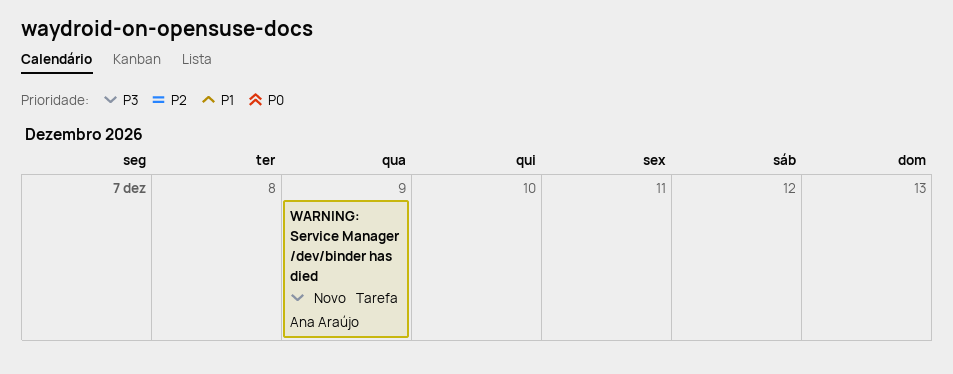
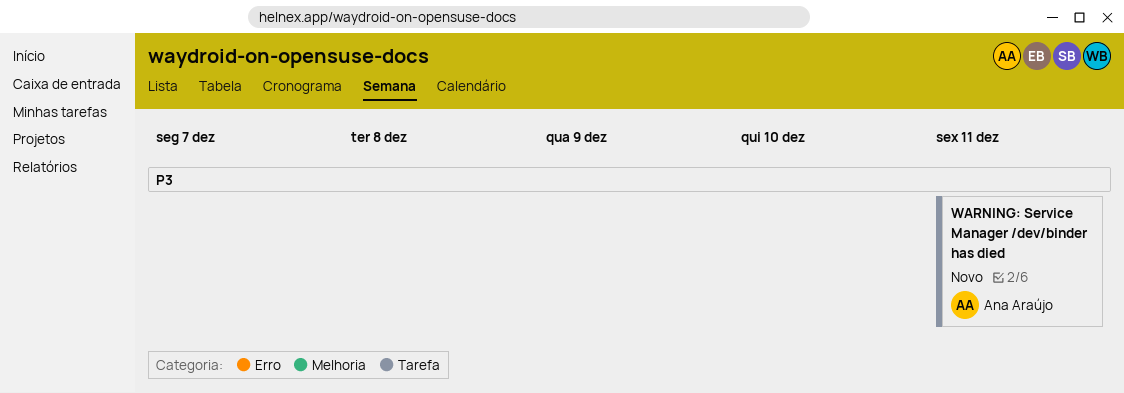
WARNING: Service Manager /dev/binder has died, due: Dec 9 -> Dec 11

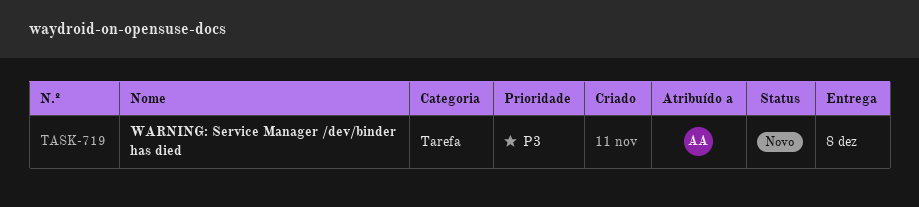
WARNING: Service Manager /dev/binder has died, due: Dec 11 -> Dec 8

